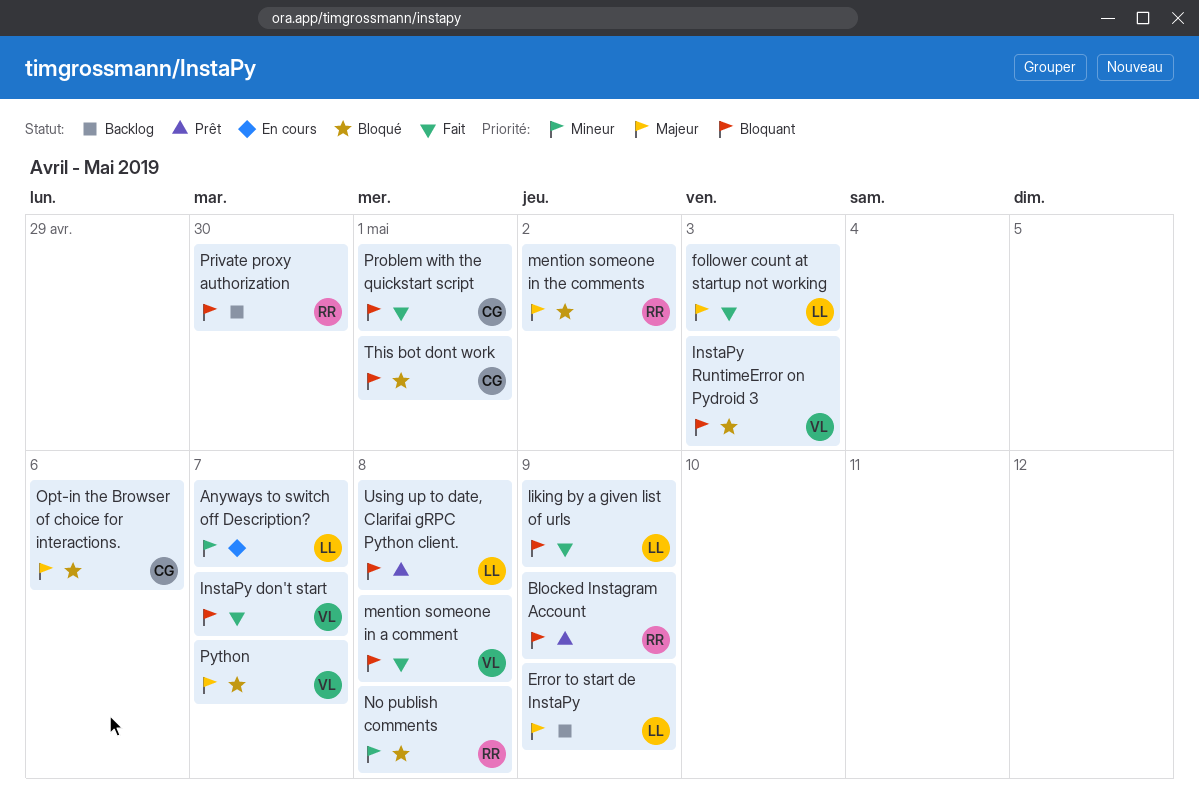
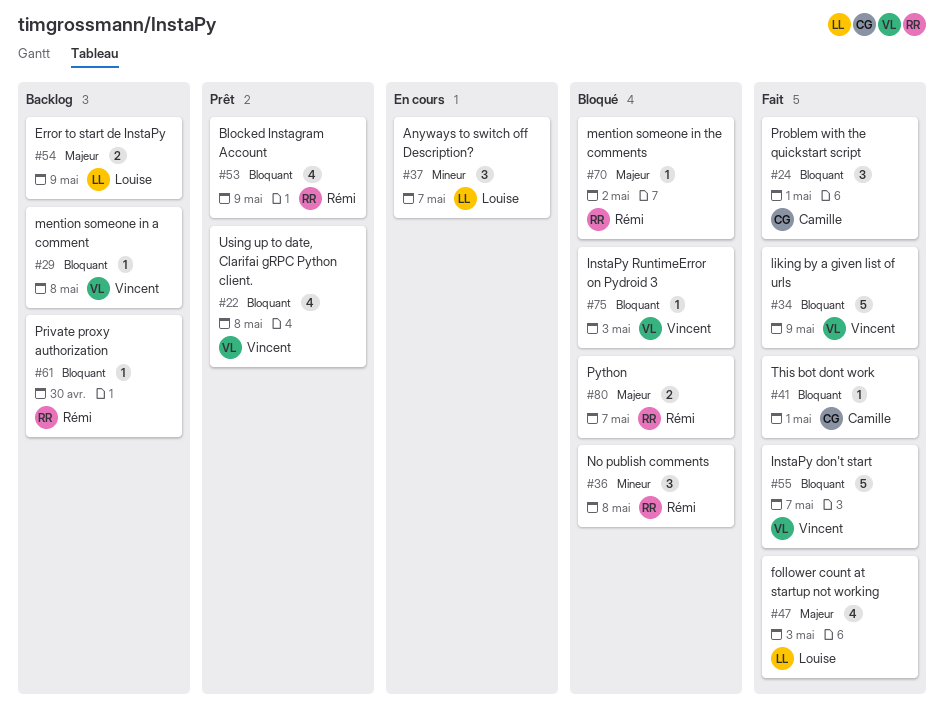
liking by a given list of urls, owner: Louise -> Vincent
mention someone in a comment, status: Fait -> Backlog
Opt-in the Browser of choice for interactions.: present -> none
Python, owner: Vincent -> Rémi
This bot dont work, status: Bloqué -> Fait
Using up to date, Clarifai gRPC Python client., owner: Louise -> Vincent

